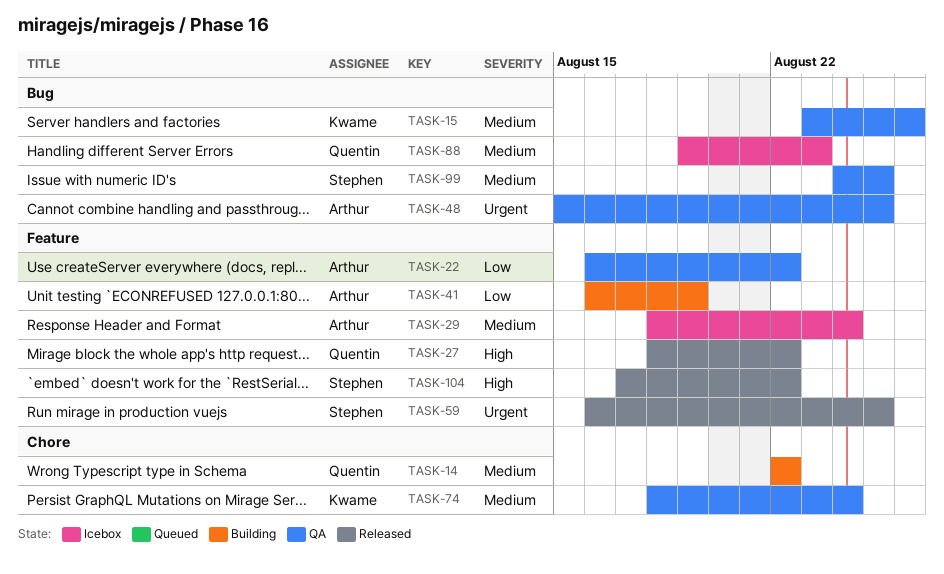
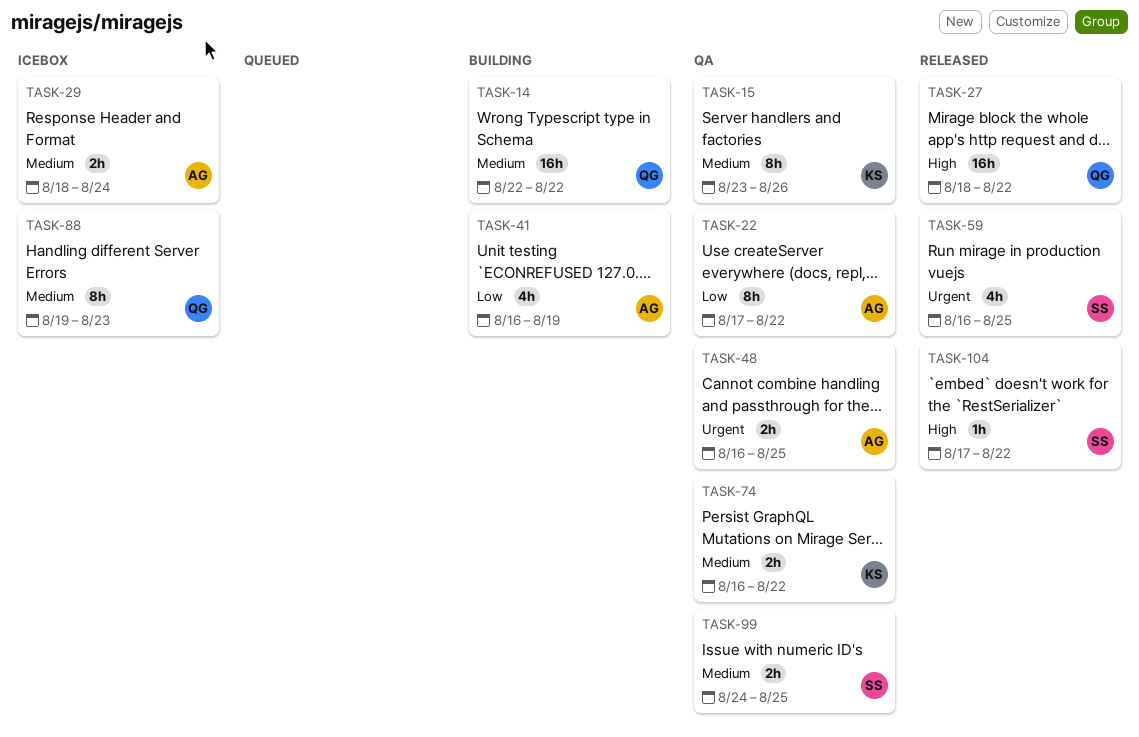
TASK-22, start: Aug 16 -> Aug 17
TASK-48, start: Aug 15 -> Aug 16
TASK-74, start: Aug 18 -> Aug 16
TASK-74, due: Aug 24 -> Aug 22

